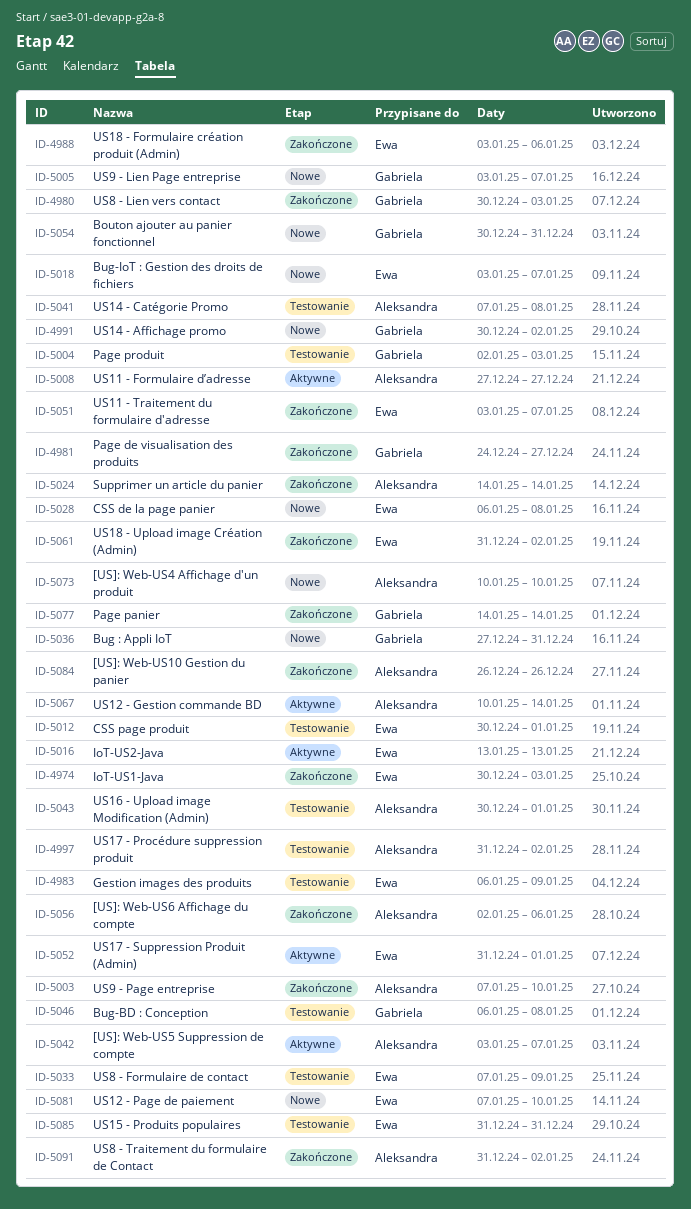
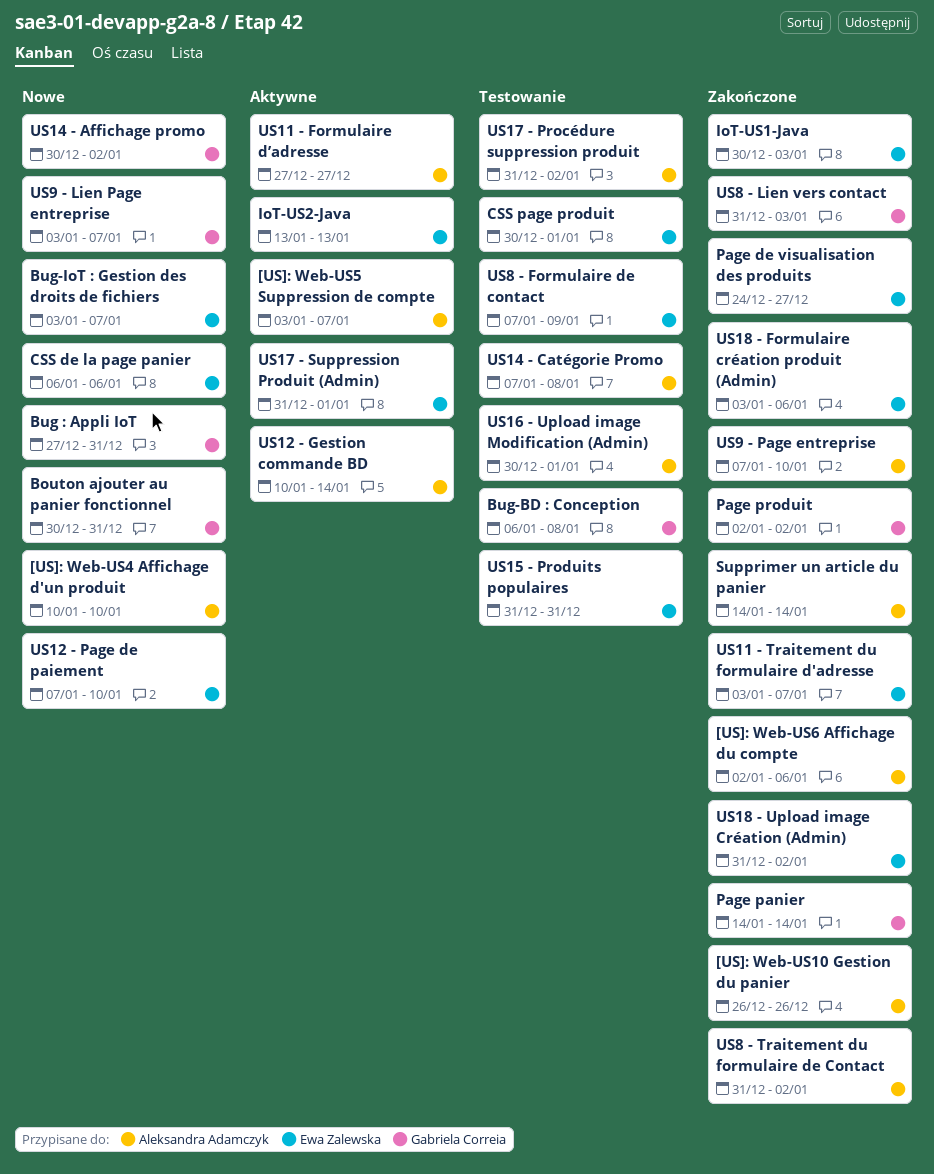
CSS de la page panier, due: Jan 8 -> Jan 6
Gestion images des produits: present -> none
Page de visualisation des produits, owner: Gabriela Correia -> Ewa Zalewska
Page produit, status: Testowanie -> Zakończone
Page produit, due: Jan 3 -> Jan 2
US8 - Lien vers contact, start: Dec 30 -> Dec 31

